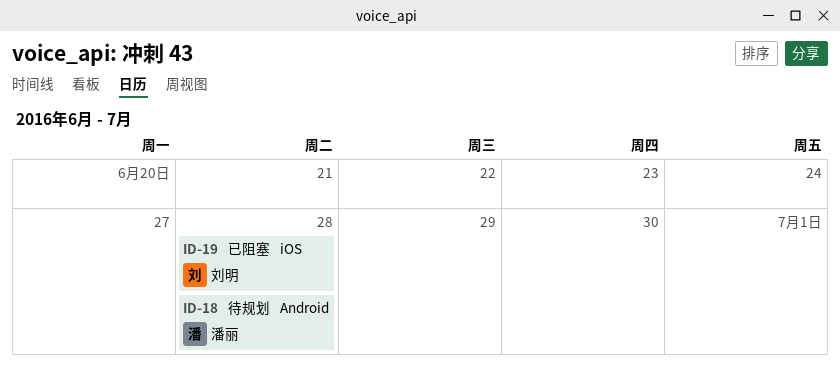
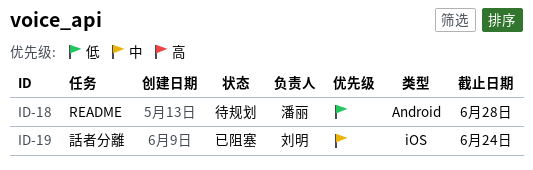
ID-19, due: Jun 28 -> Jun 24

